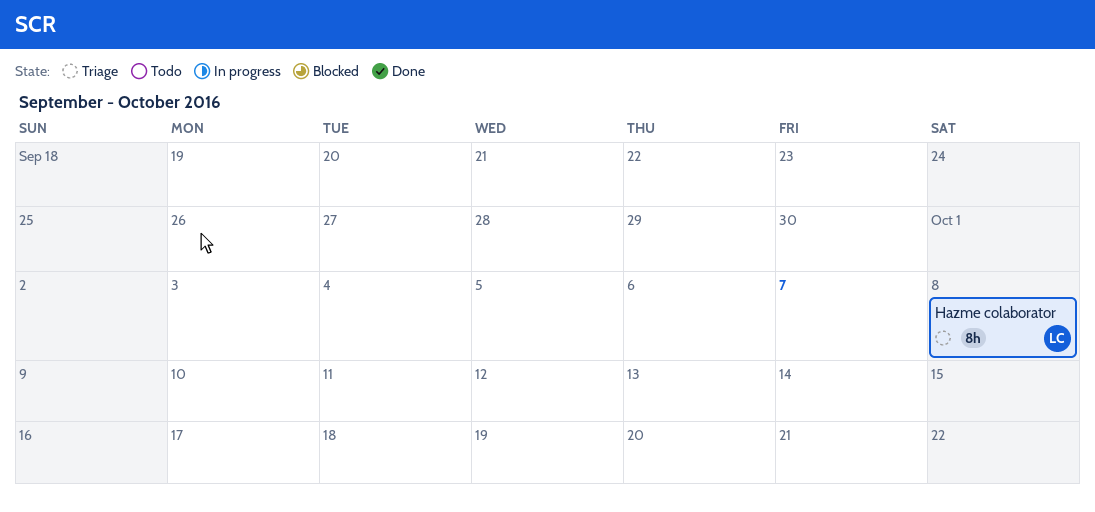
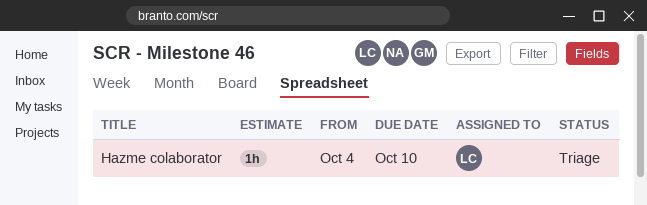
Hazme colaborator, estimate: 8h -> 1h
Hazme colaborator, due: Oct 8 -> Oct 10

